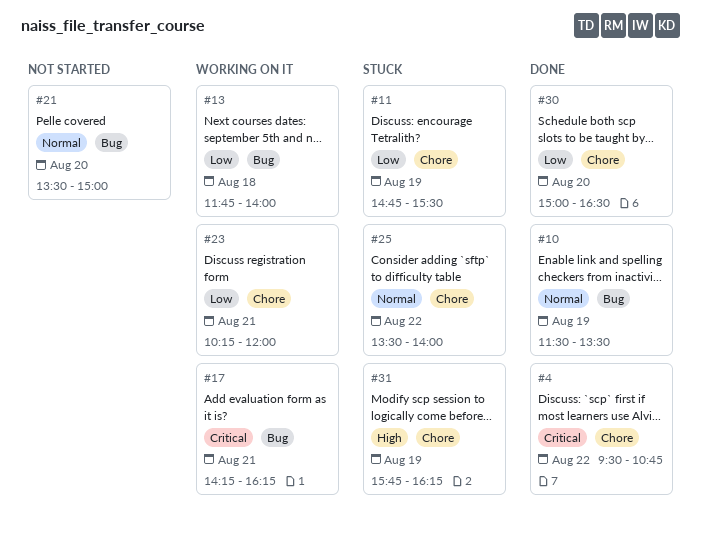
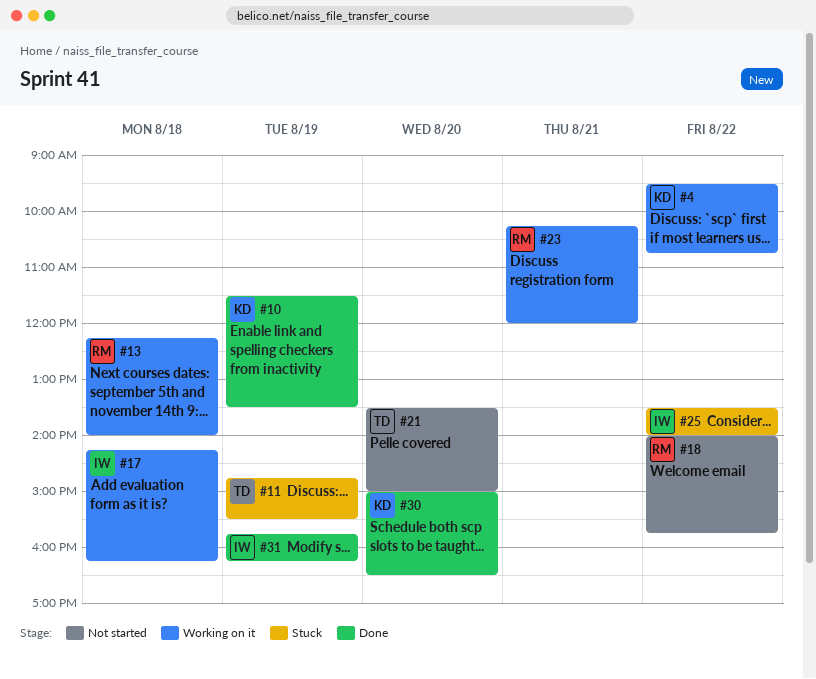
#4, status: Done -> Working on it
#13, begins: 11:45 -> 12:15
#17, day: Aug 21 -> Aug 18
#18: none -> present
#31, status: Stuck -> Done

